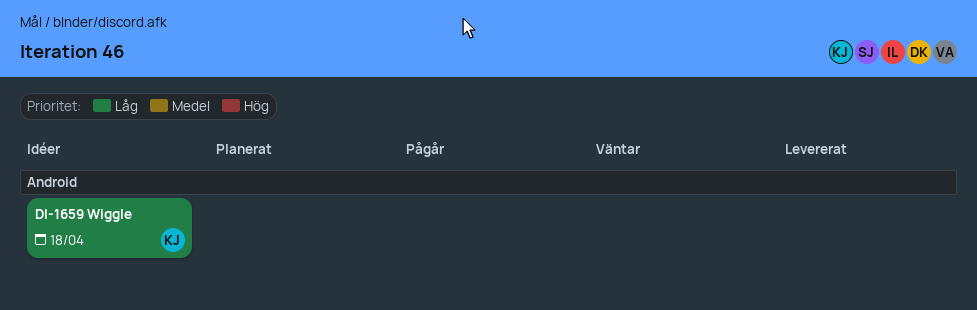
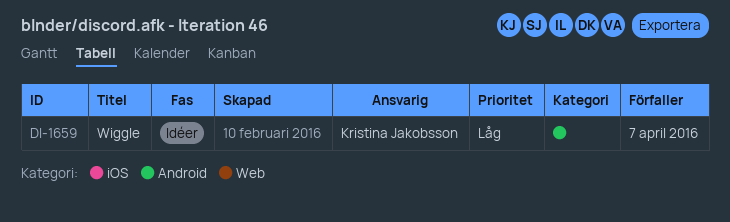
DI-1659, due: Apr 18 -> Apr 7

